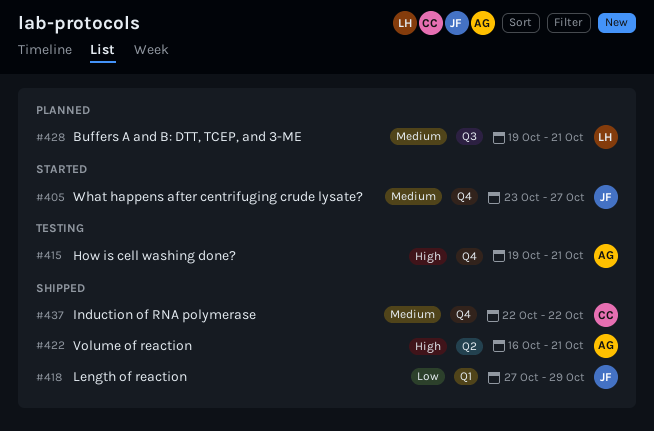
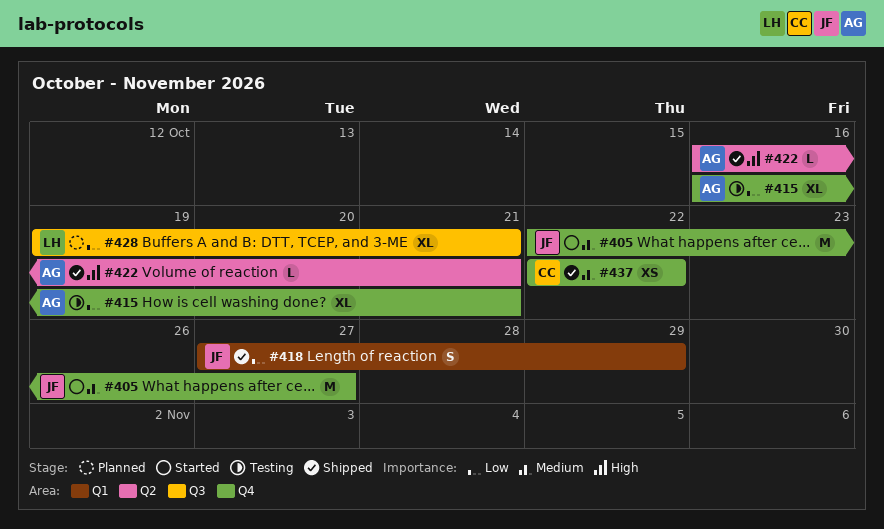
#405, start: Oct 23 -> Oct 22
#415, priority: High -> Low
#415, start: Oct 19 -> Oct 16
#428, priority: Medium -> Low

